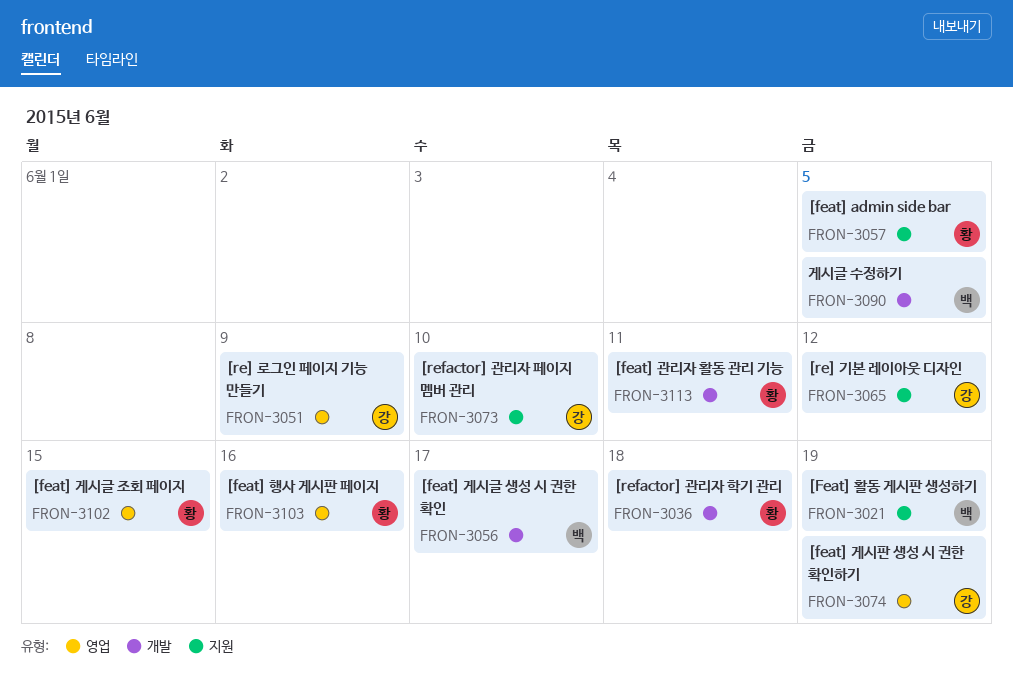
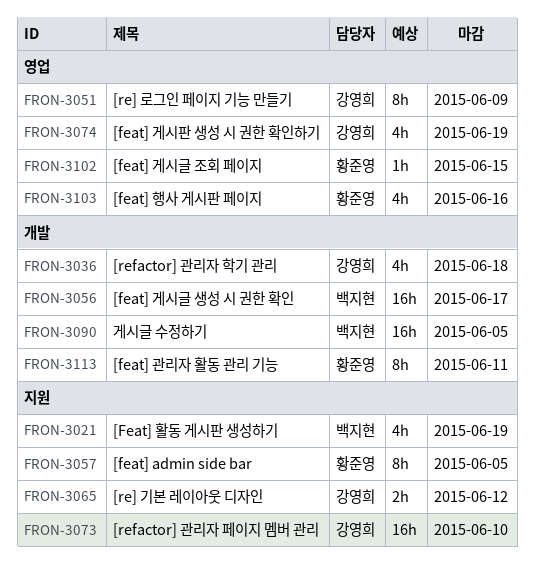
FRON-3036, owner: 황준영 -> 강영희

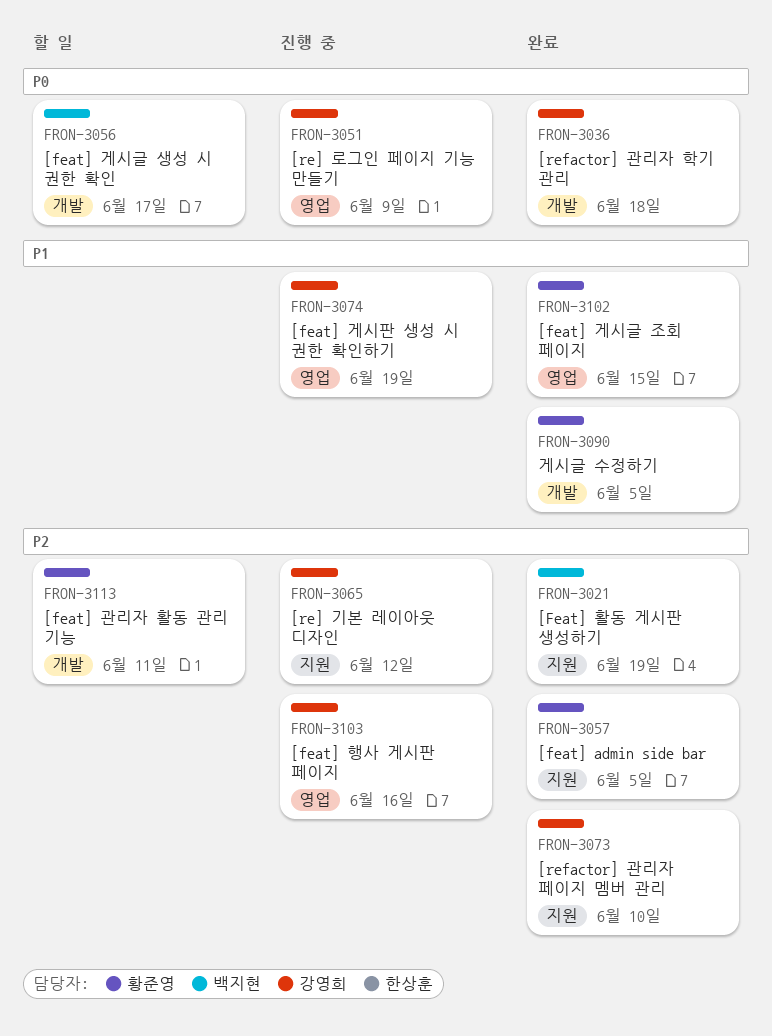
FRON-3090, owner: 백지현 -> 황준영
FRON-3103, owner: 황준영 -> 강영희

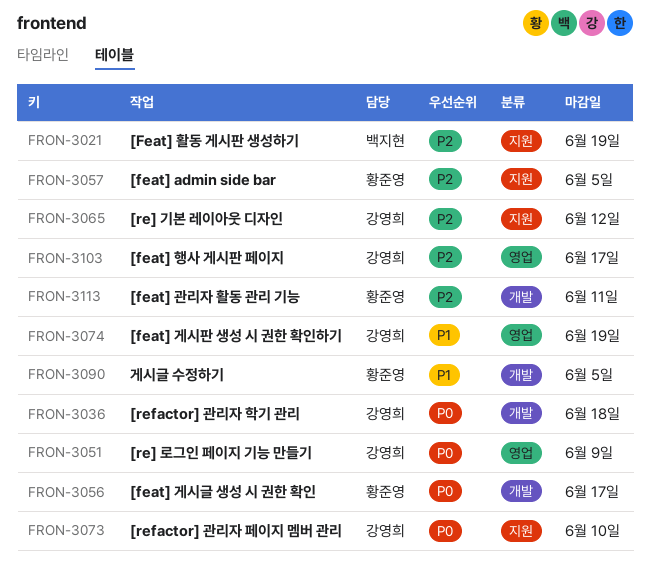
FRON-3056, owner: 백지현 -> 황준영
FRON-3073, priority: P2 -> P0
FRON-3102: present -> none
FRON-3103, due: Jun 16 -> Jun 17

